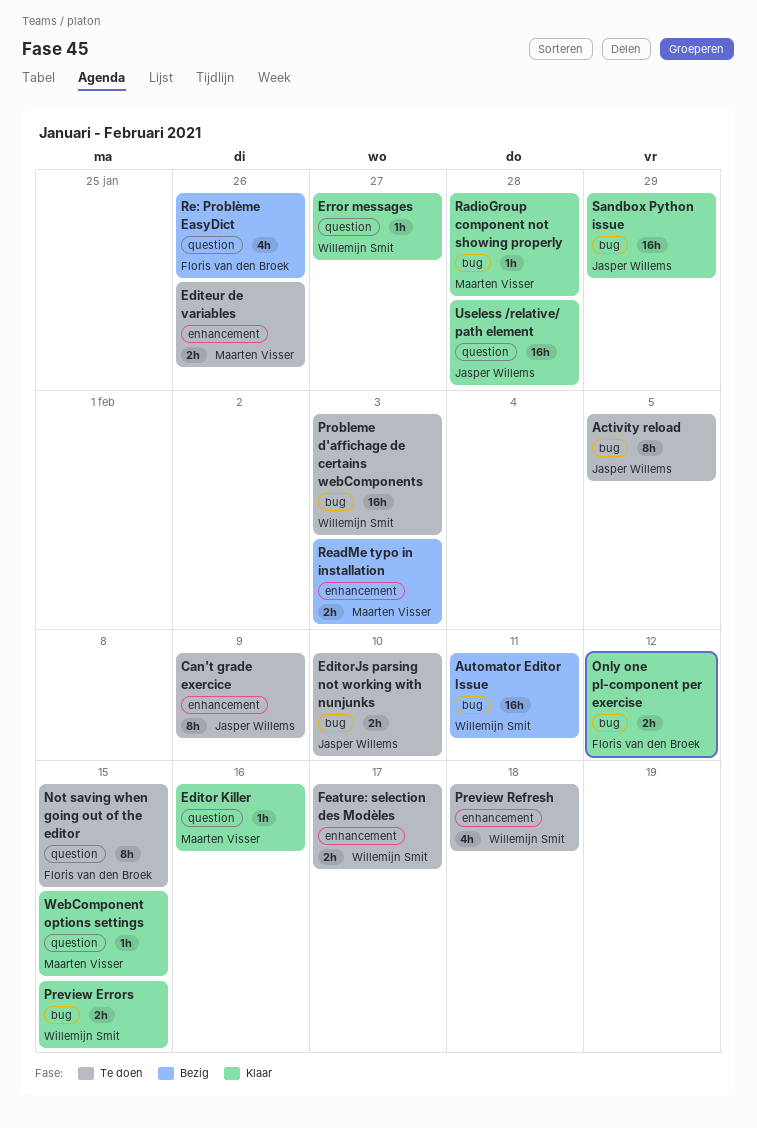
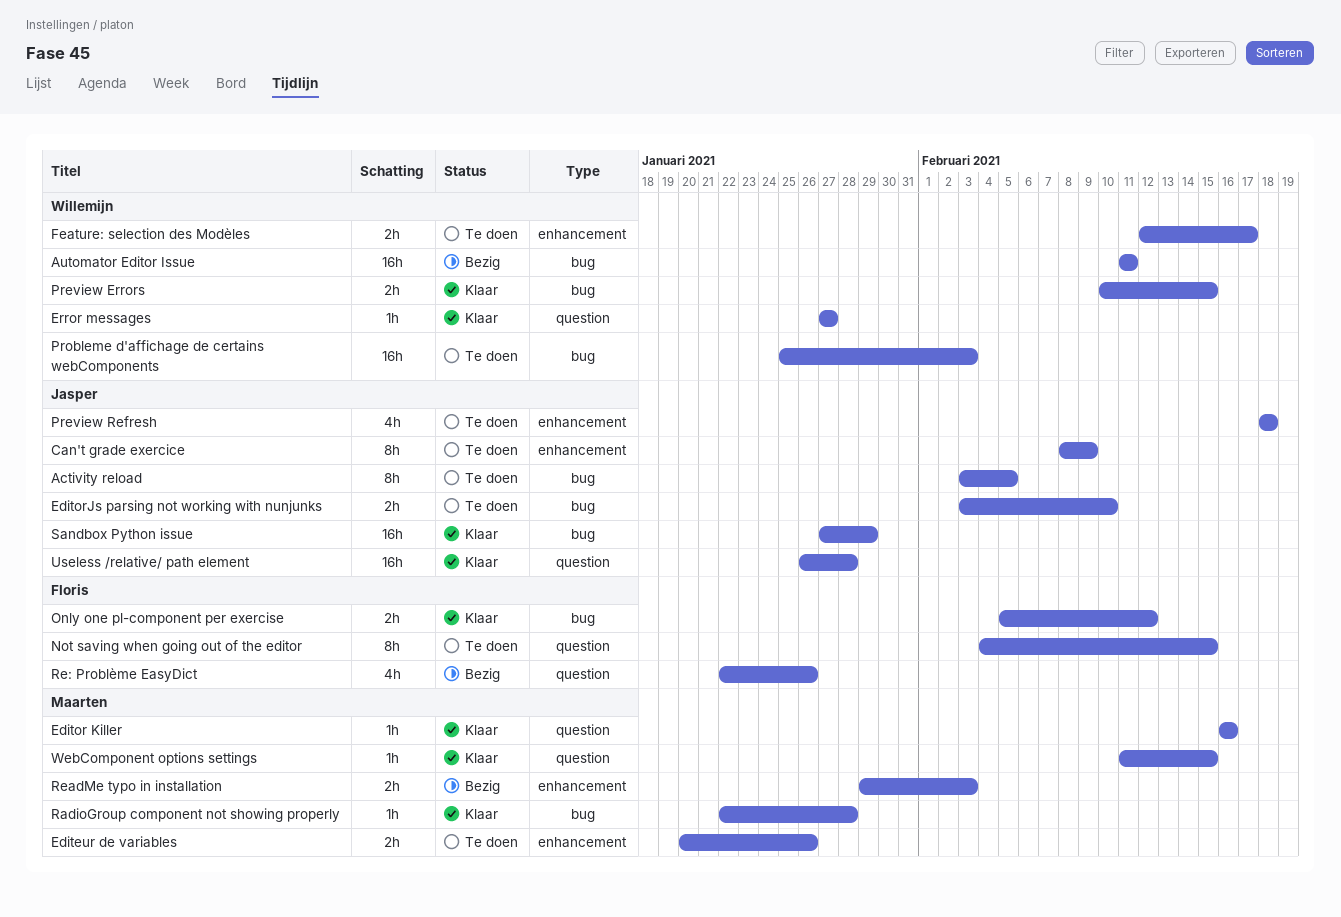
Preview Refresh, owner: Willemijn Smit -> Jasper Willems

